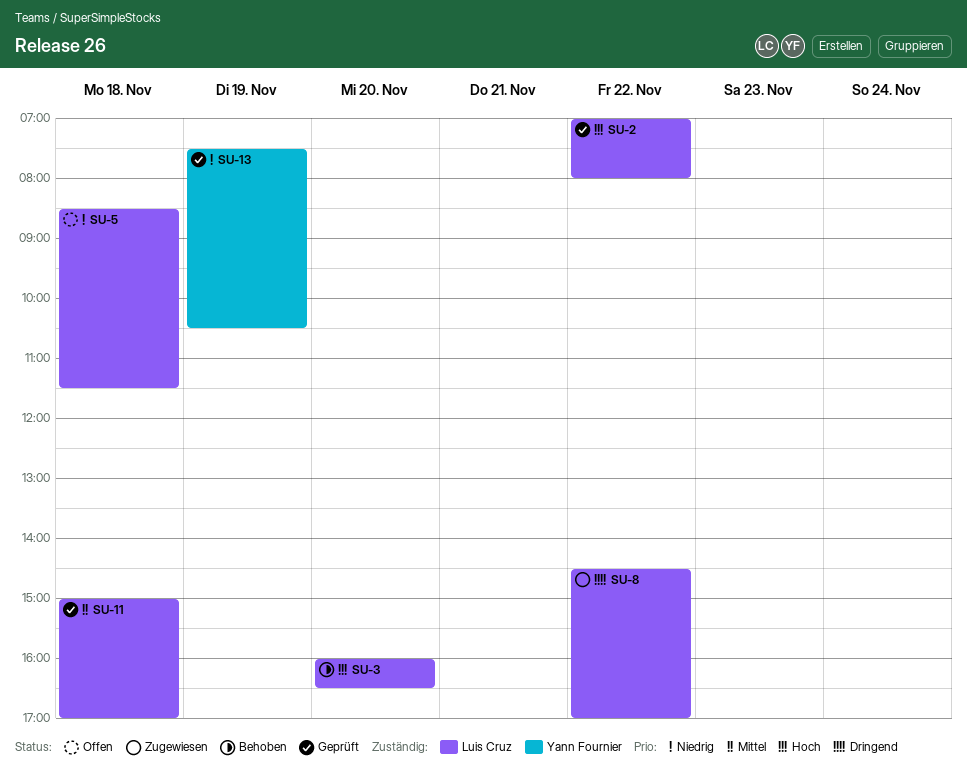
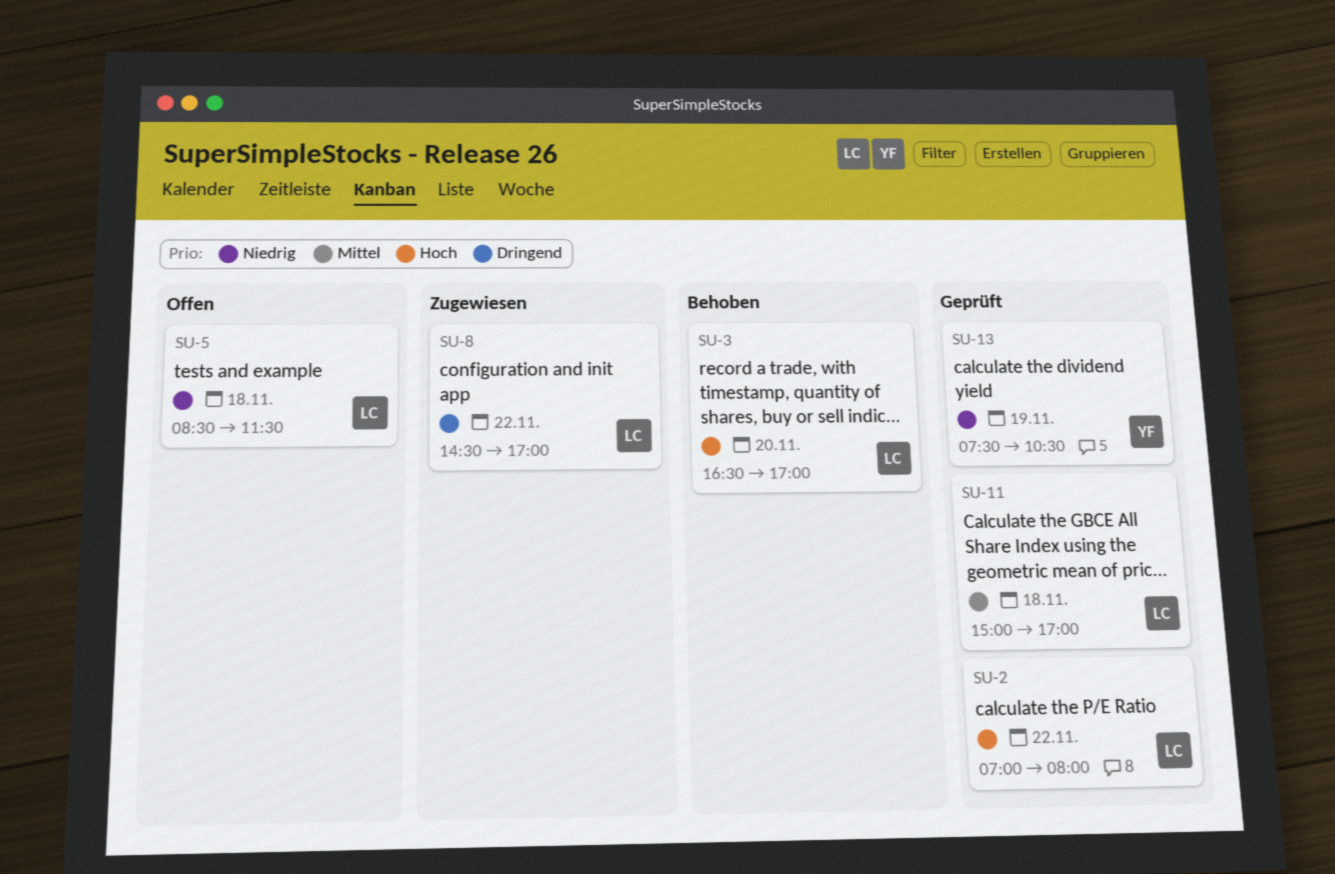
SU-3, begins: 16:00 -> 16:30
SU-3, ends: 16:30 -> 17:00

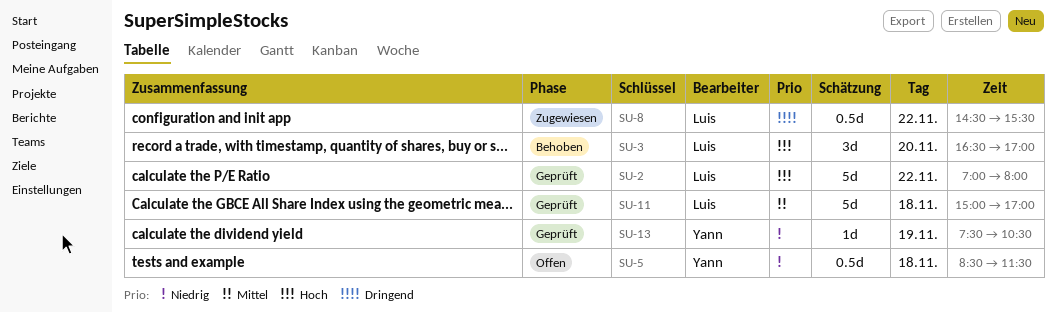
SU-5, owner: Luis -> Yann
SU-8, ends: 17:00 -> 15:30

